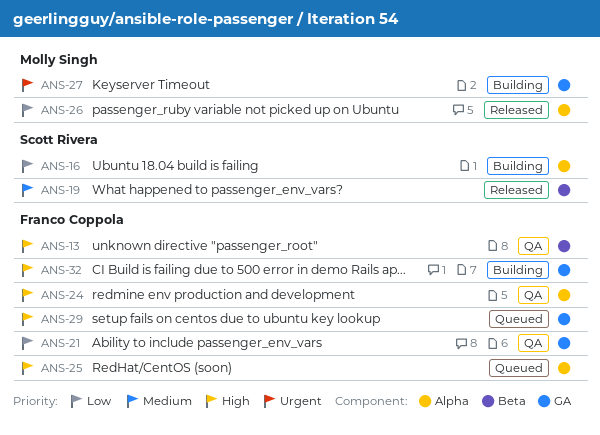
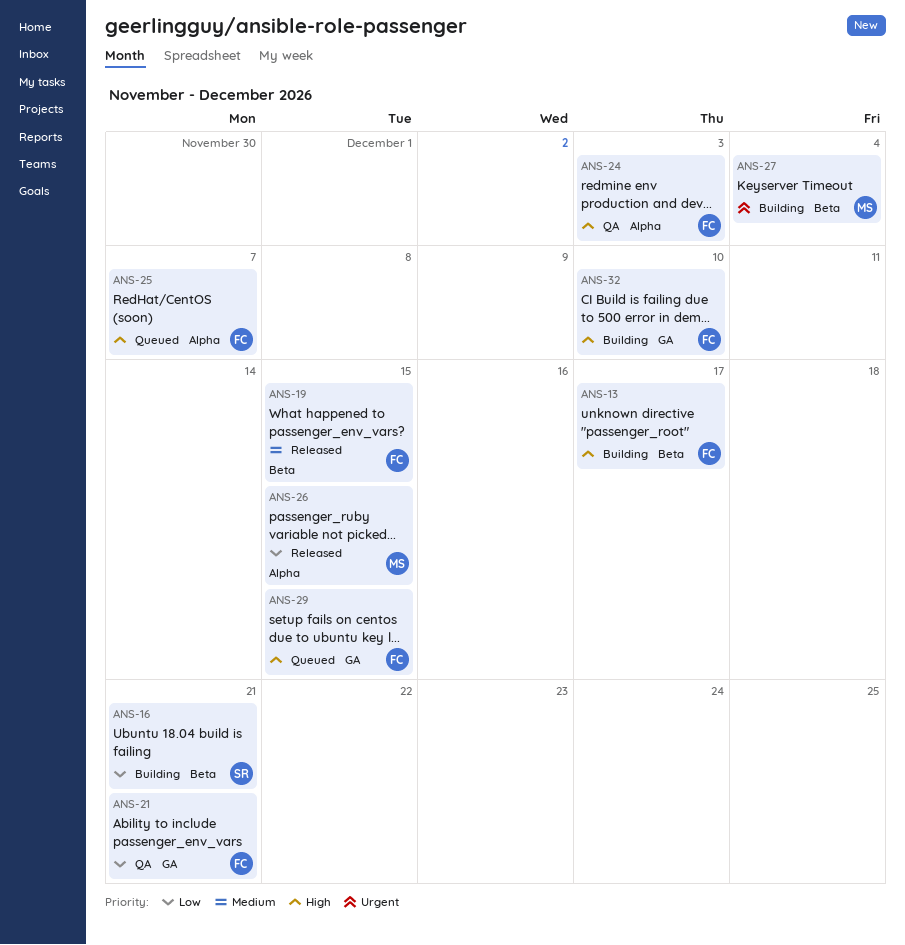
ANS-13, status: QA -> Building
ANS-16, label: Alpha -> Beta
ANS-19, owner: Scott Rivera -> Franco Coppola
ANS-27, label: GA -> Beta

